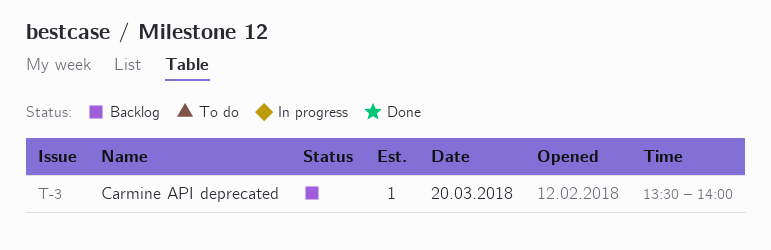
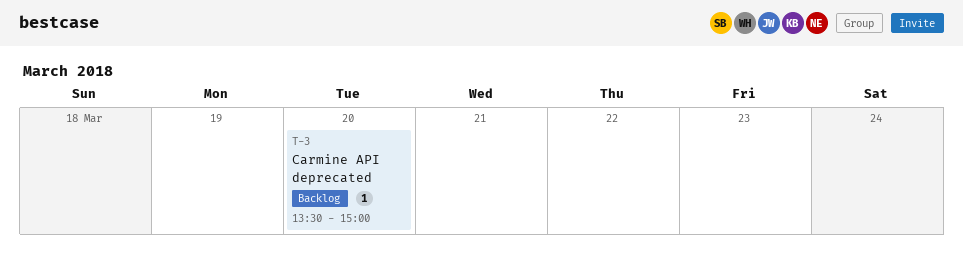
T-3, ends: 14:00 -> 15:00

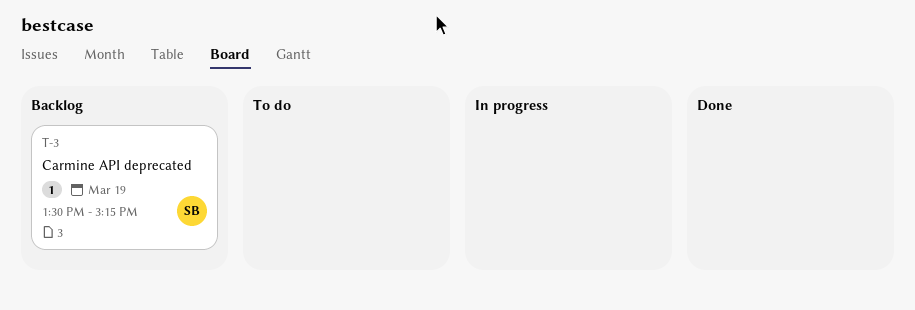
T-3, day: Mar 20 -> Mar 19
T-3, ends: 15:00 -> 15:15

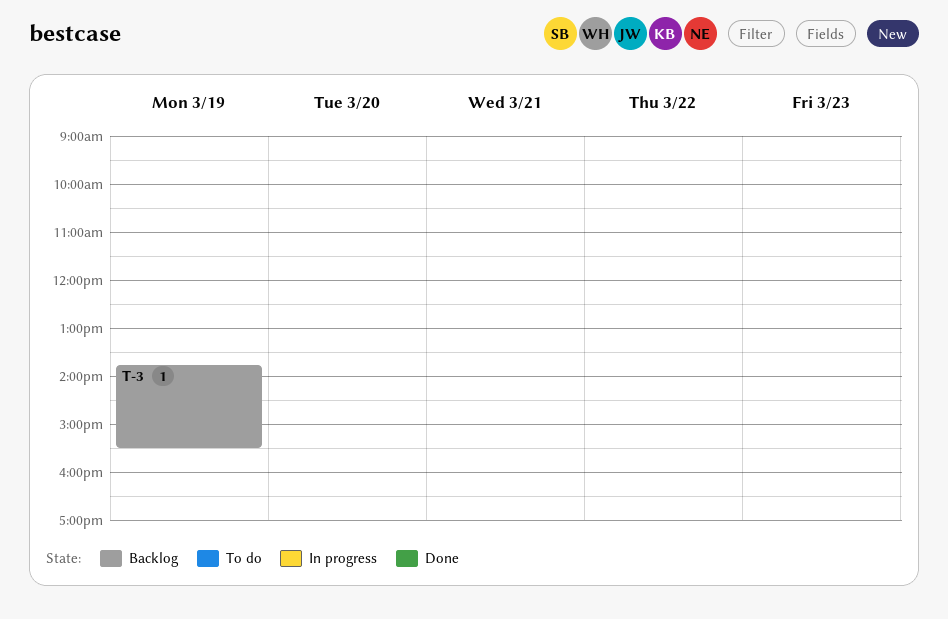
T-3, begins: 13:30 -> 13:45
T-3, ends: 15:15 -> 15:30

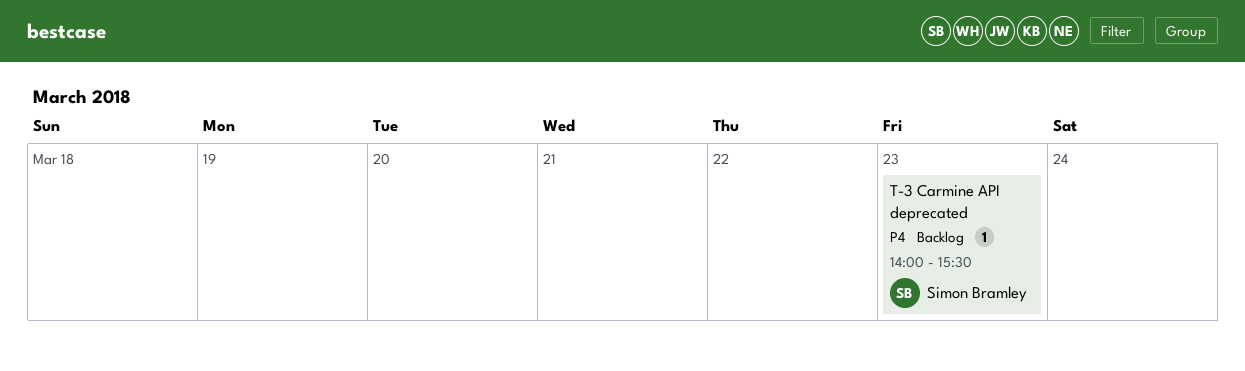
T-3, day: Mar 19 -> Mar 23
T-3, begins: 13:45 -> 14:00

